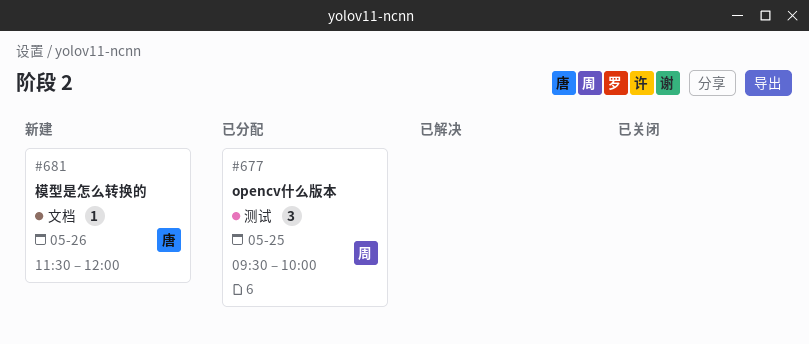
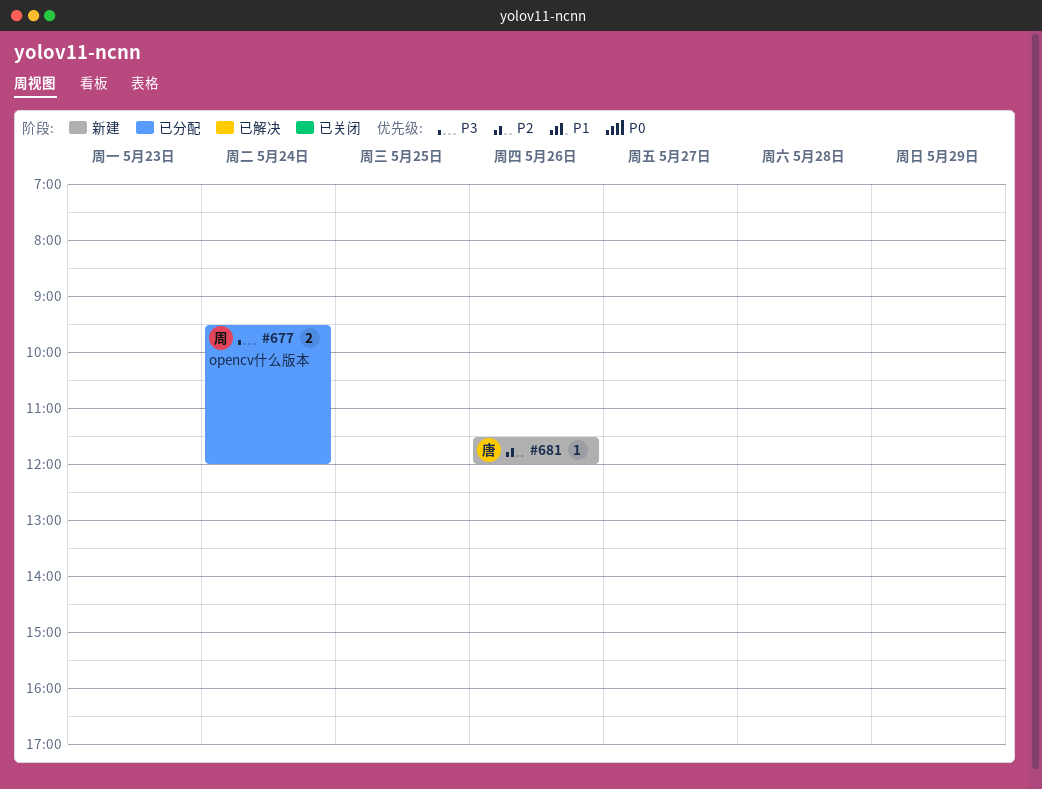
#677, estimate: 3 -> 2
#677, day: May 25 -> May 24
#677, ends: 10:00 -> 12:00

